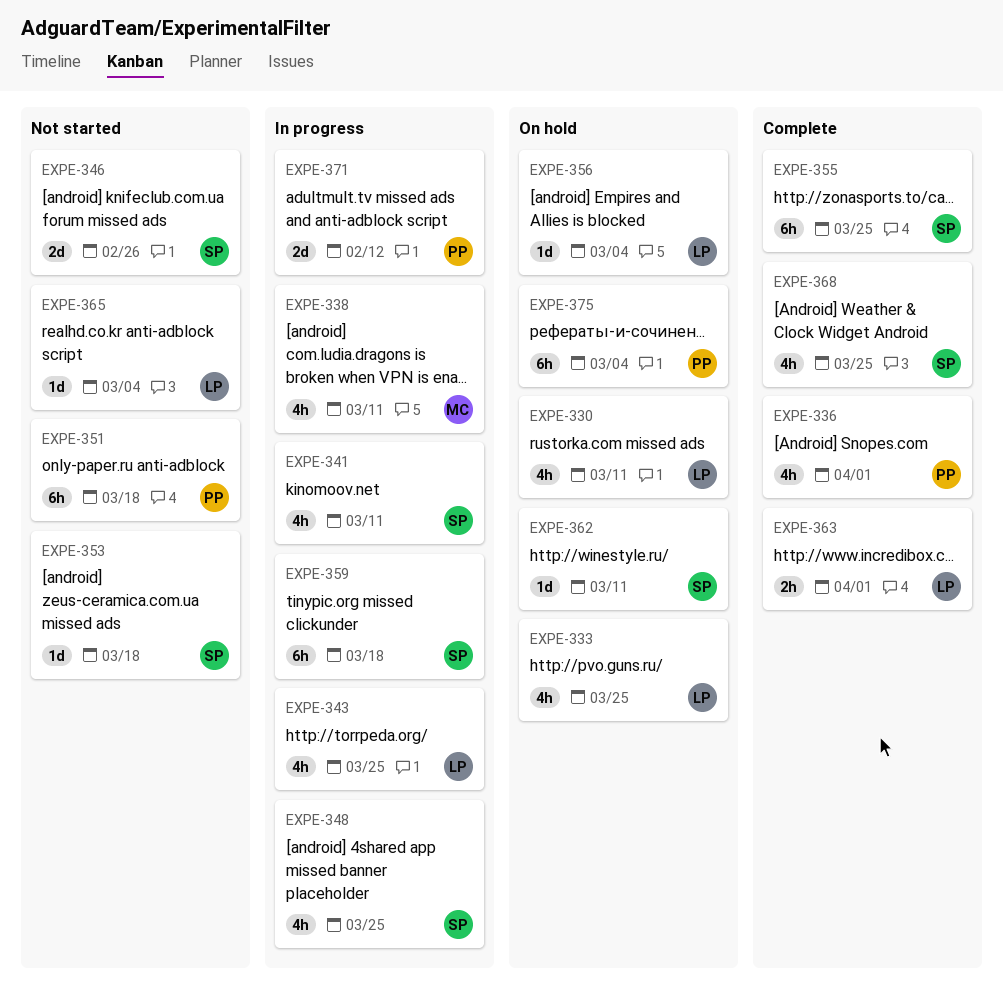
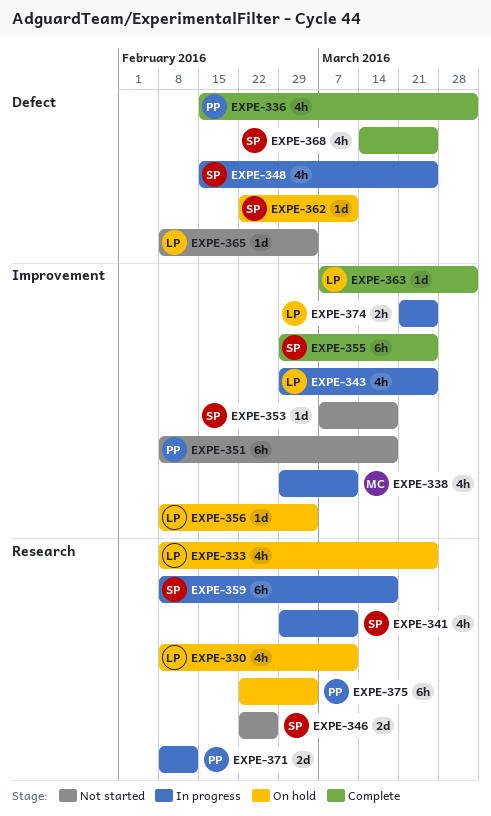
EXPE-363, estimate: 2h -> 1d
EXPE-374: none -> present

